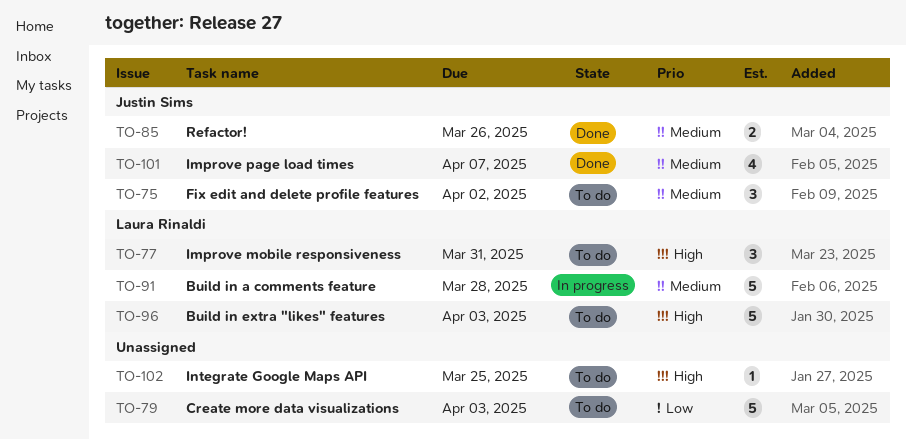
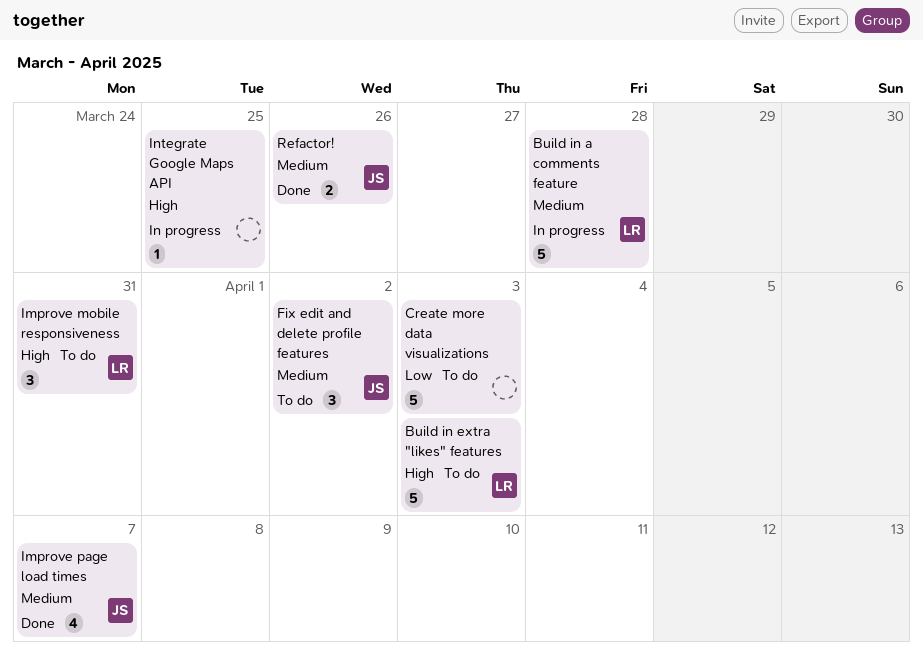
Integrate Google Maps API, status: To do -> In progress

